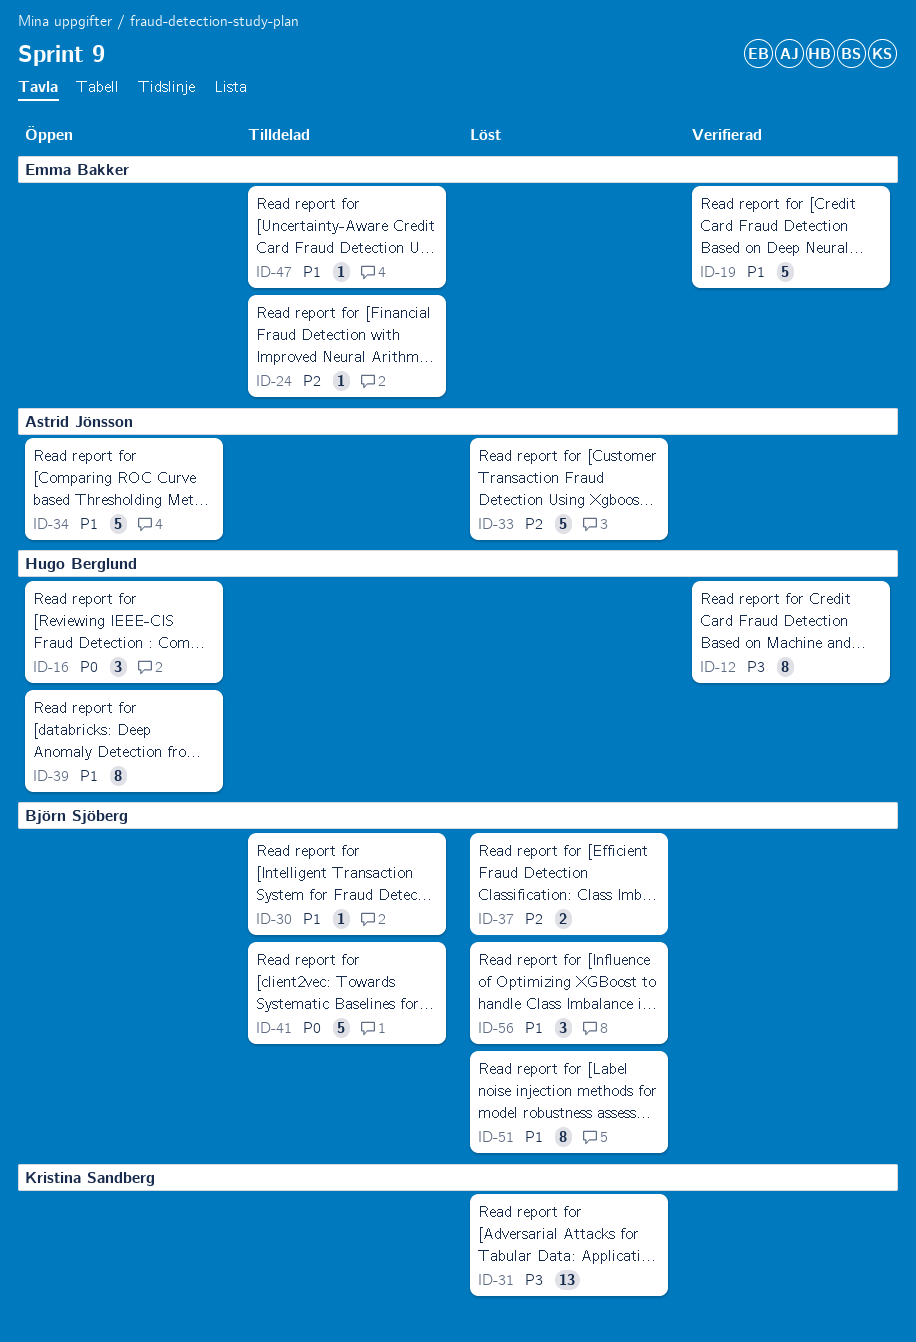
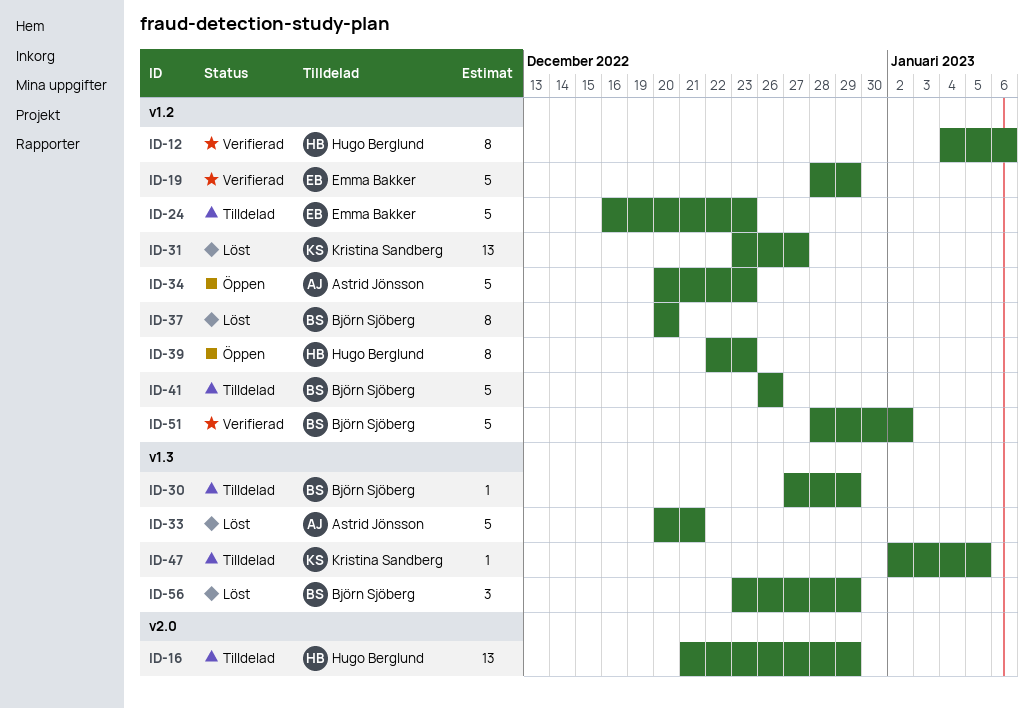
ID-16, status: Öppen -> Tilldelad
ID-16, estimate: 3 -> 13
ID-24, estimate: 1 -> 5
ID-37, estimate: 2 -> 8
ID-47, owner: Emma Bakker -> Kristina Sandberg
ID-51, status: Löst -> Verifierad
ID-51, estimate: 8 -> 5

